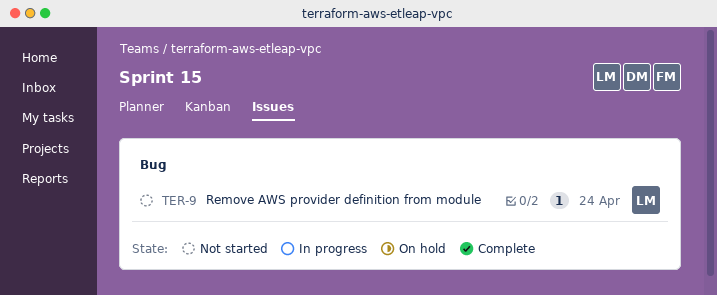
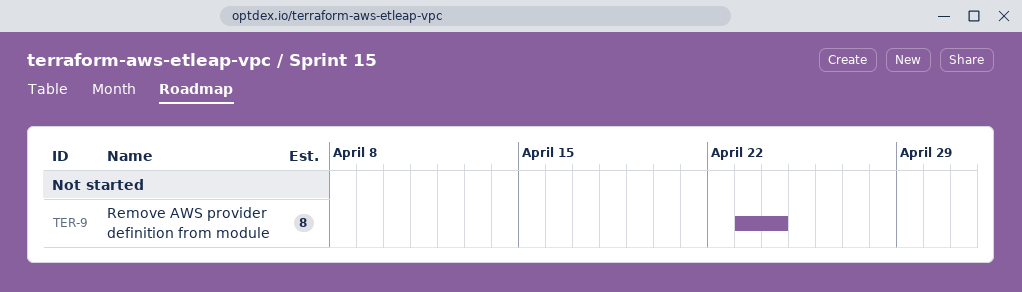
TER-9, estimate: 1 -> 8

